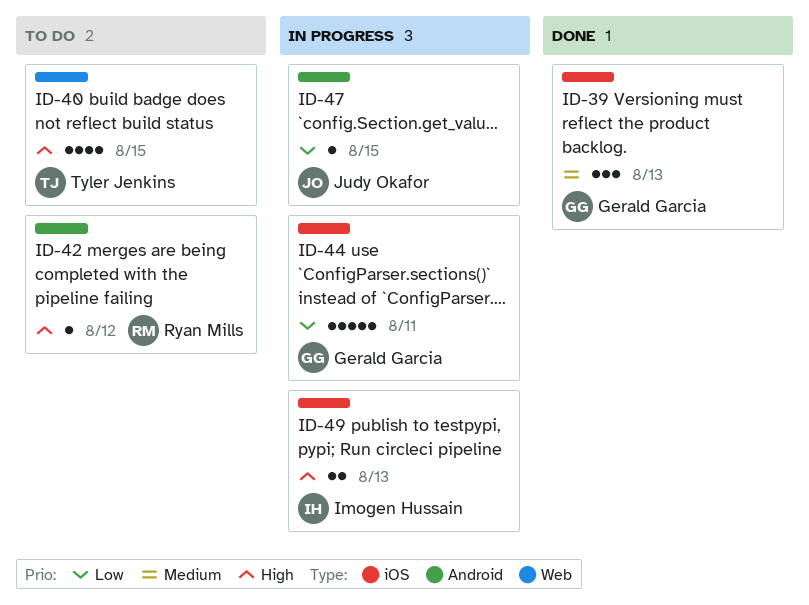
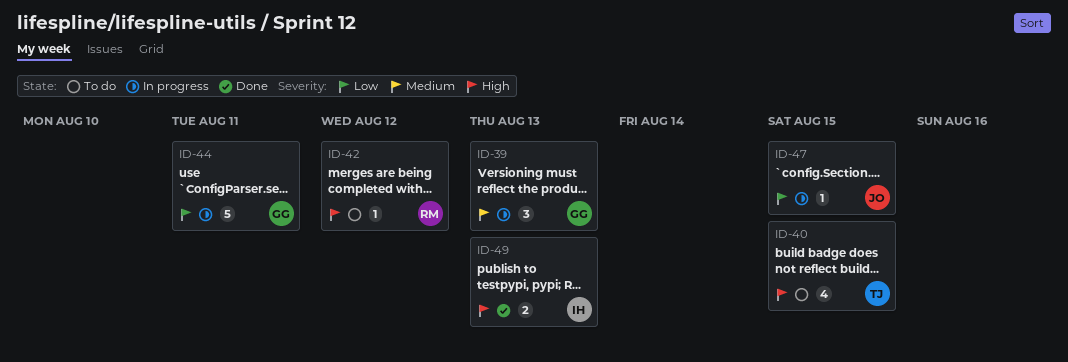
ID-39, status: Done -> In progress
ID-49, status: In progress -> Done

